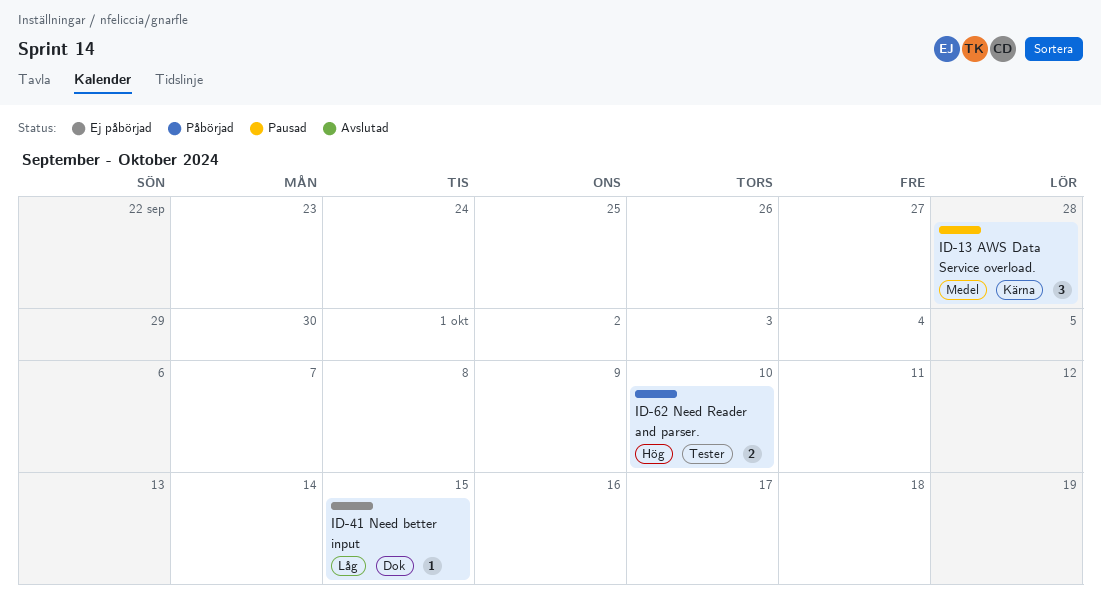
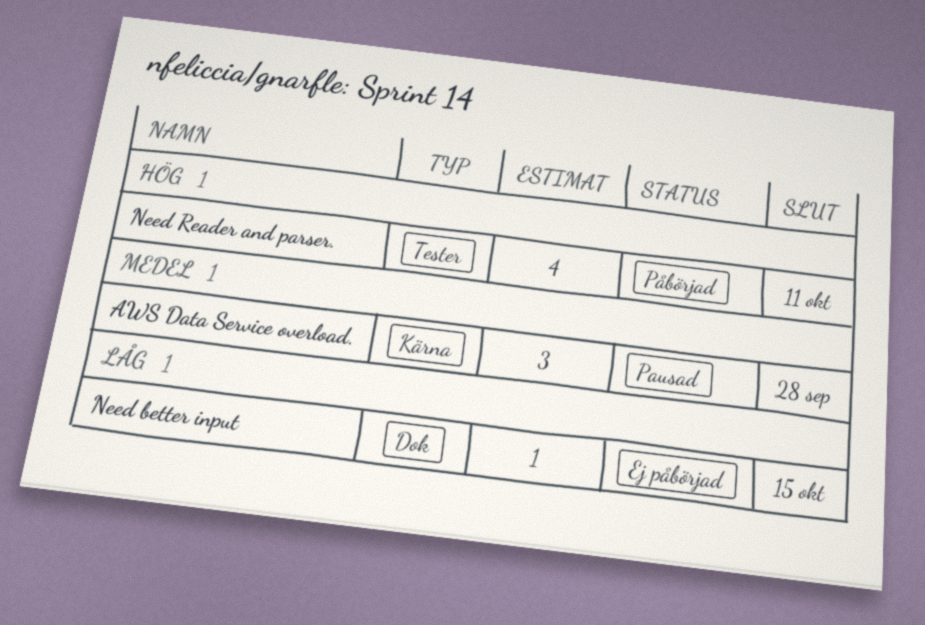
Need Reader and parser., estimate: 2 -> 4
Need Reader and parser., due: Oct 10 -> Oct 11

